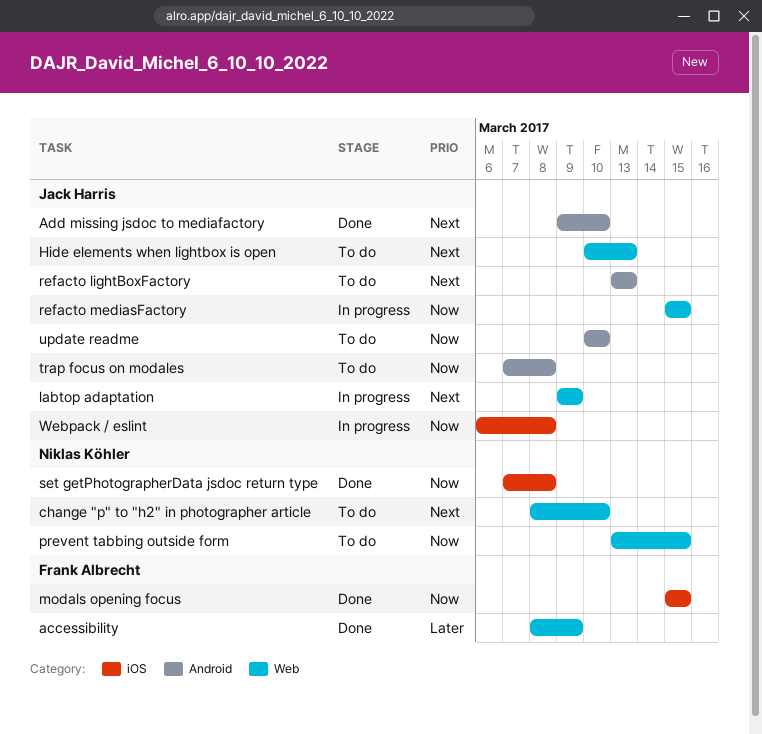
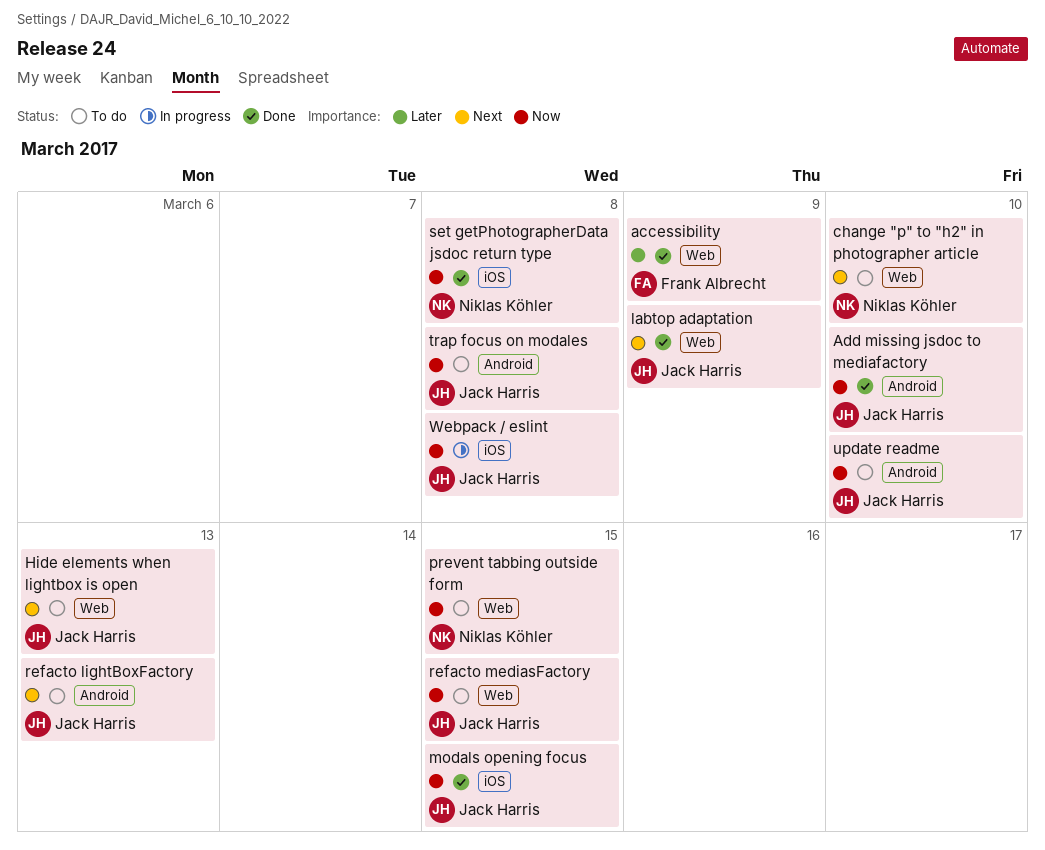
Add missing jsdoc to mediafactory, priority: Next -> Now
labtop adaptation, status: In progress -> Done
modals opening focus, owner: Frank Albrecht -> Jack Harris
refacto mediasFactory, status: In progress -> To do

